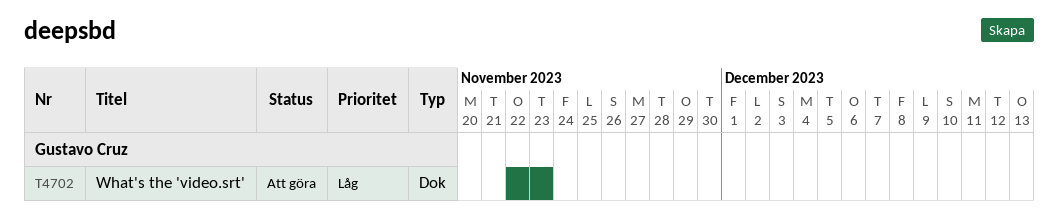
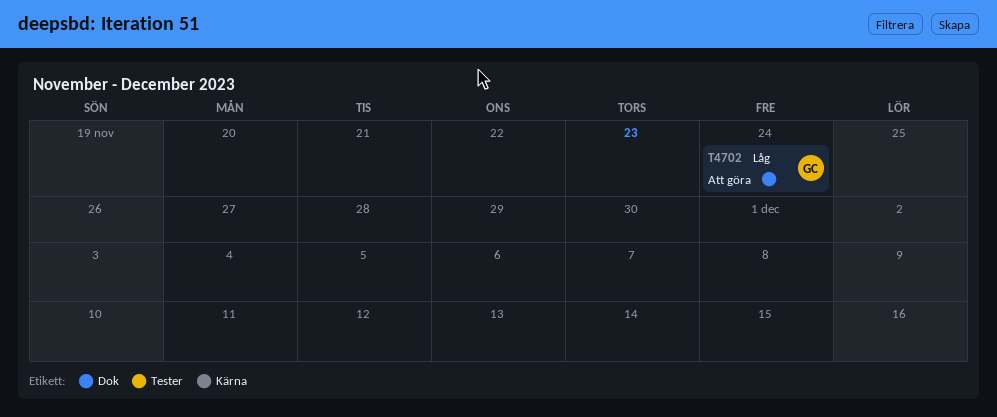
T4702, due: Nov 23 -> Nov 24

